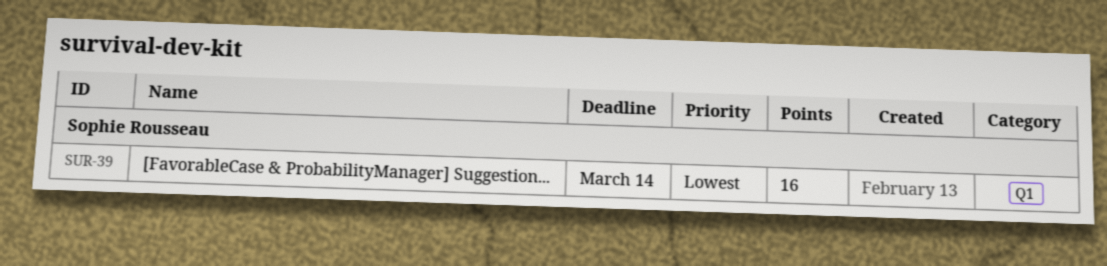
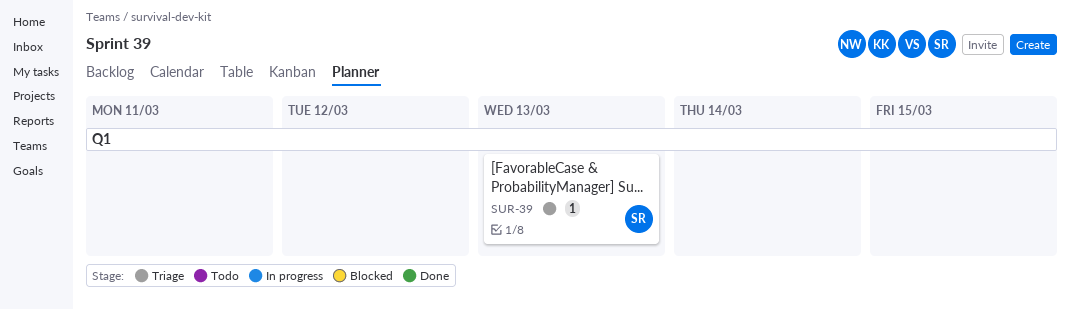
SUR-39, estimate: 16 -> 1
SUR-39, due: Mar 14 -> Mar 13

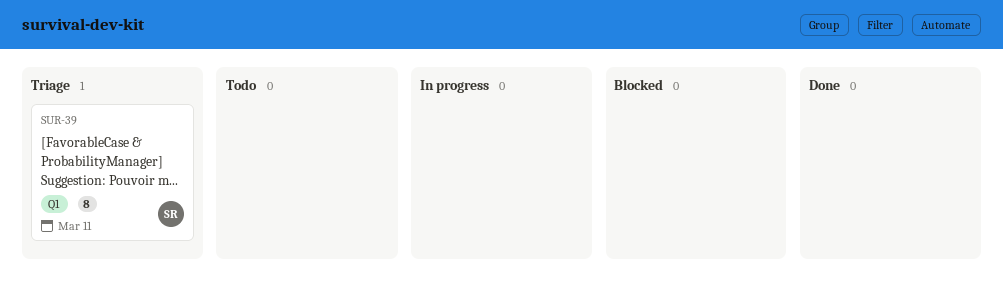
SUR-39, estimate: 1 -> 8
SUR-39, due: Mar 13 -> Mar 11

